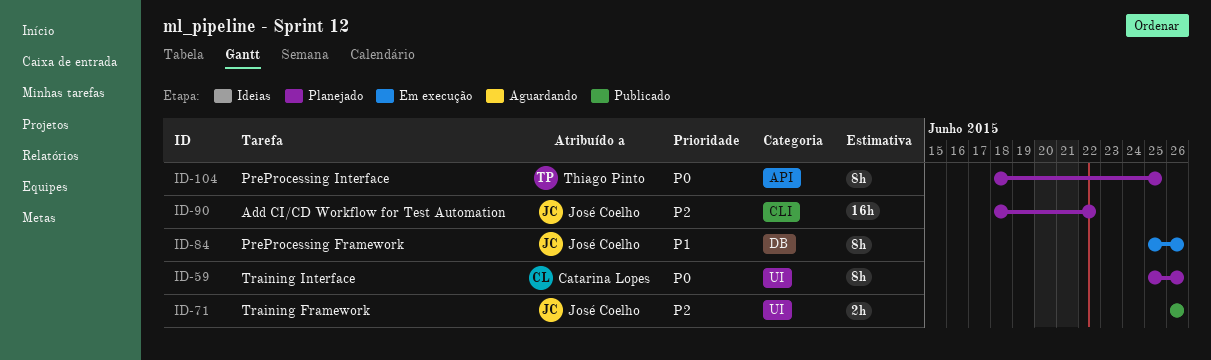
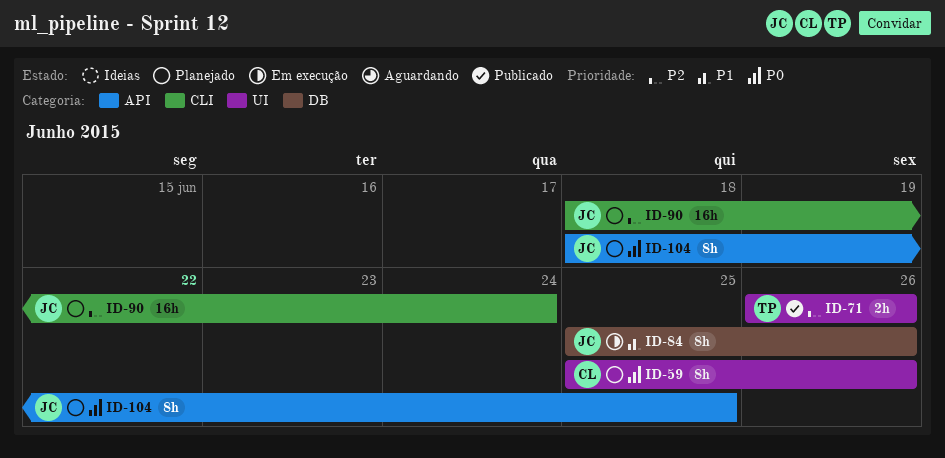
ID-71, owner: José Coelho -> Thiago Pinto
ID-90, due: Jun 22 -> Jun 24
ID-104, owner: Thiago Pinto -> José Coelho

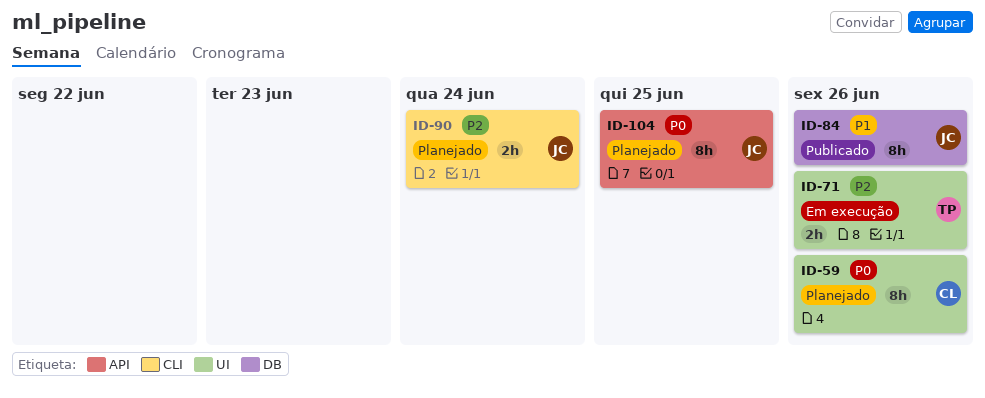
ID-71, status: Publicado -> Em execução
ID-84, status: Em execução -> Publicado
ID-90, estimate: 16h -> 2h

